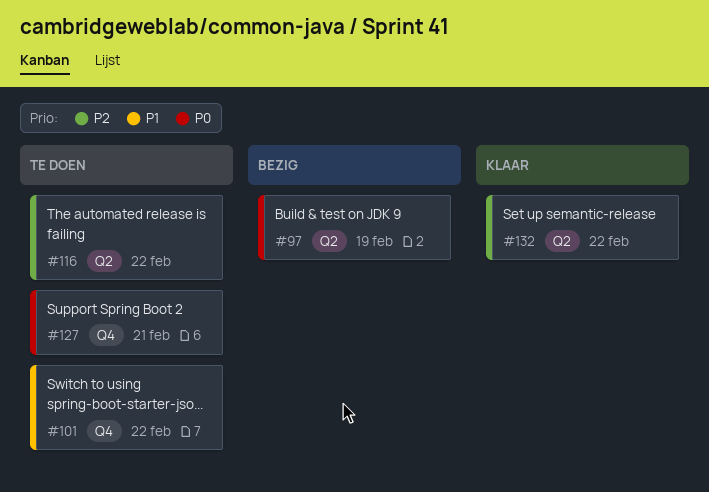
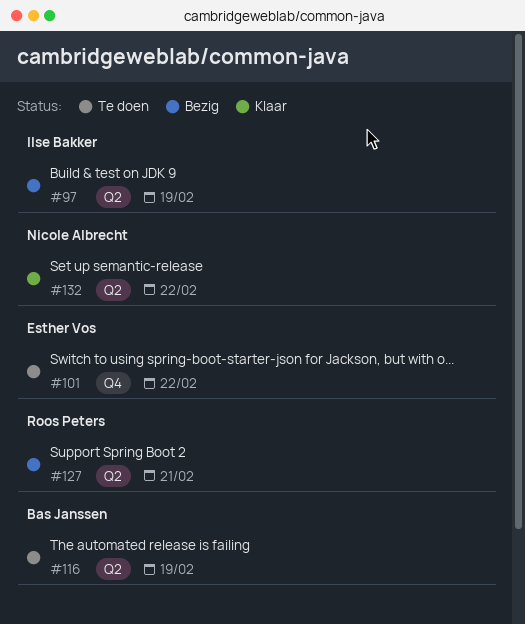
#116, due: Feb 22 -> Feb 19
#127, status: Te doen -> Bezig
#127, label: Q4 -> Q2

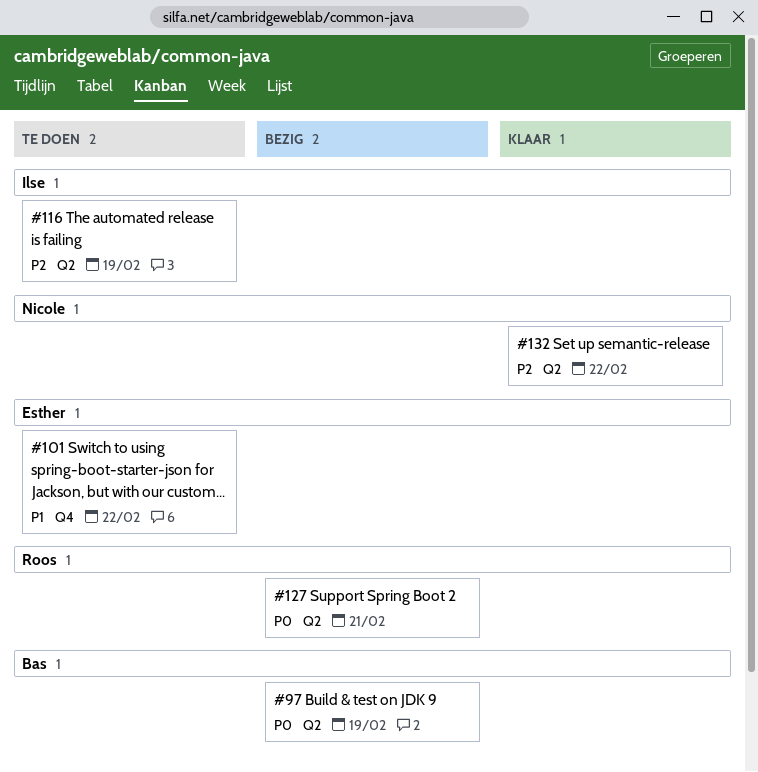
#97, owner: Ilse Bakker -> Bas Janssen
#116, owner: Bas Janssen -> Ilse Bakker

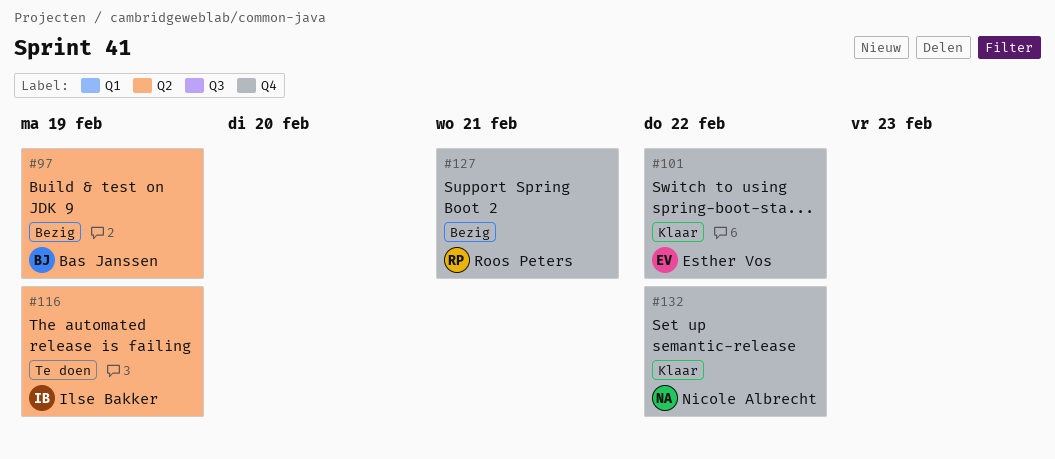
#101, status: Te doen -> Klaar
#127, label: Q2 -> Q4
#132, label: Q2 -> Q4

